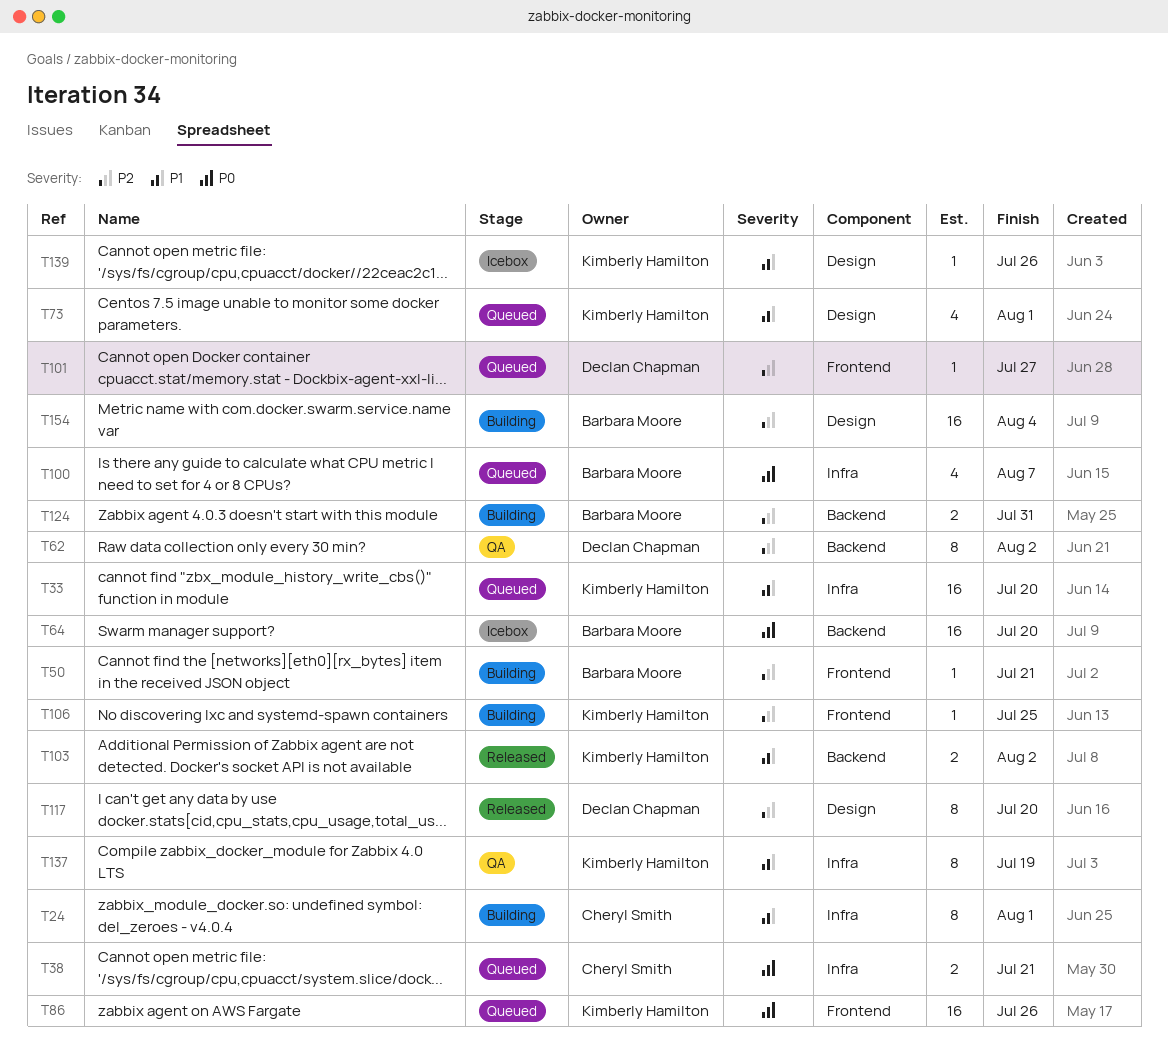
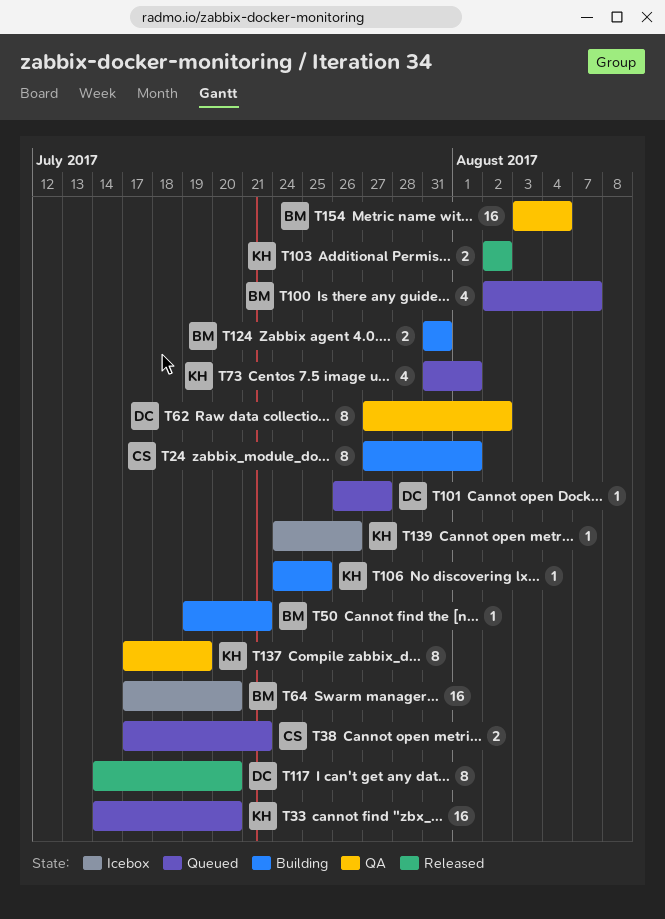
T86: present -> none
T154, status: Building -> QA

